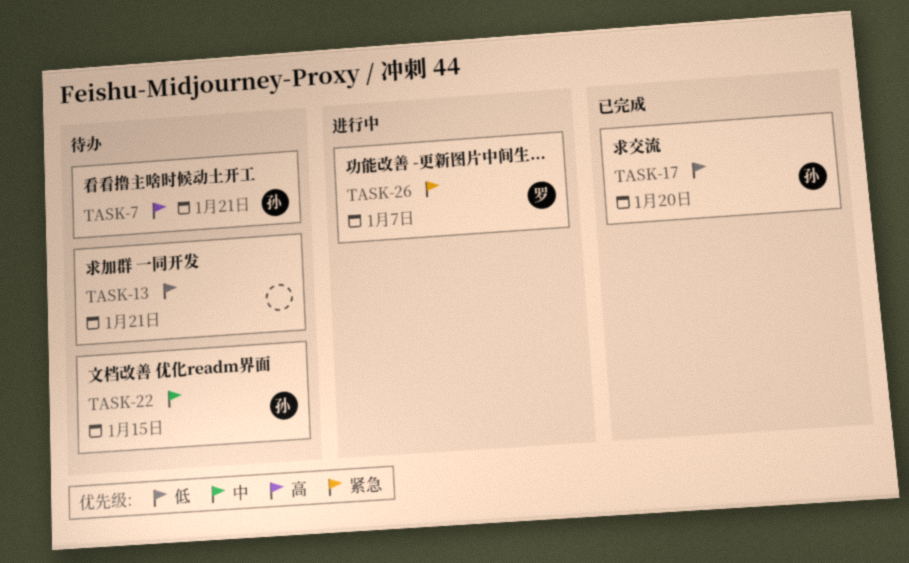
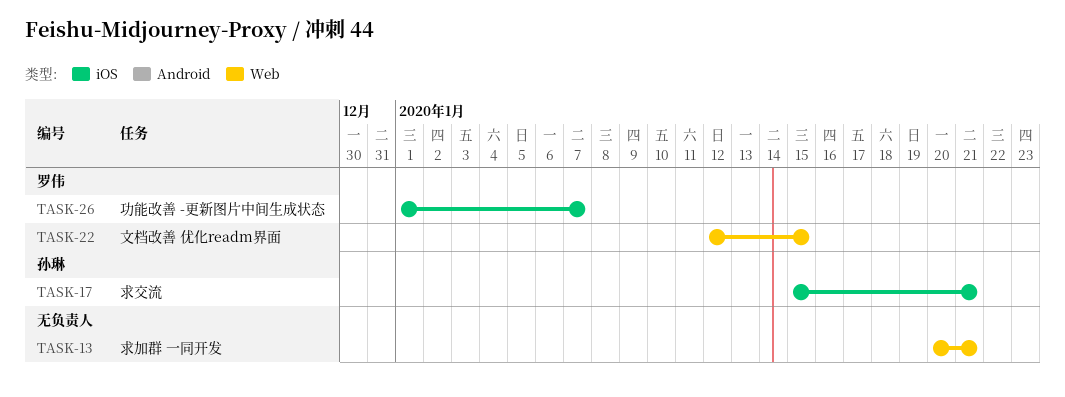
TASK-7: present -> none
TASK-17, due: Jan 20 -> Jan 21
TASK-22, owner: 孙琳 -> 罗伟

